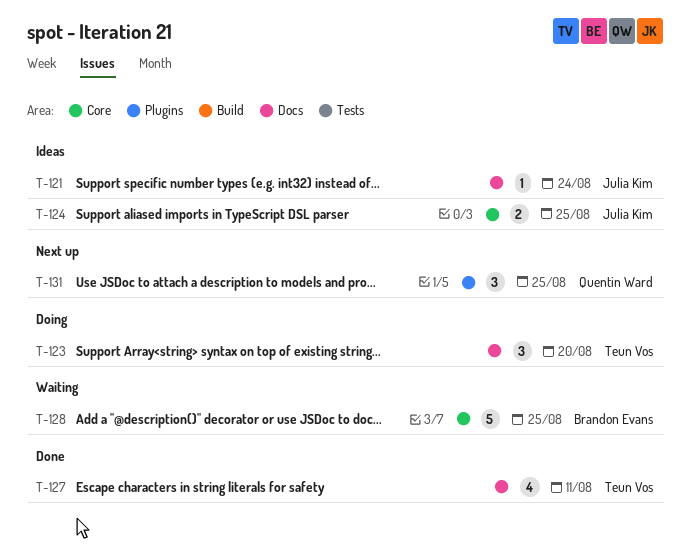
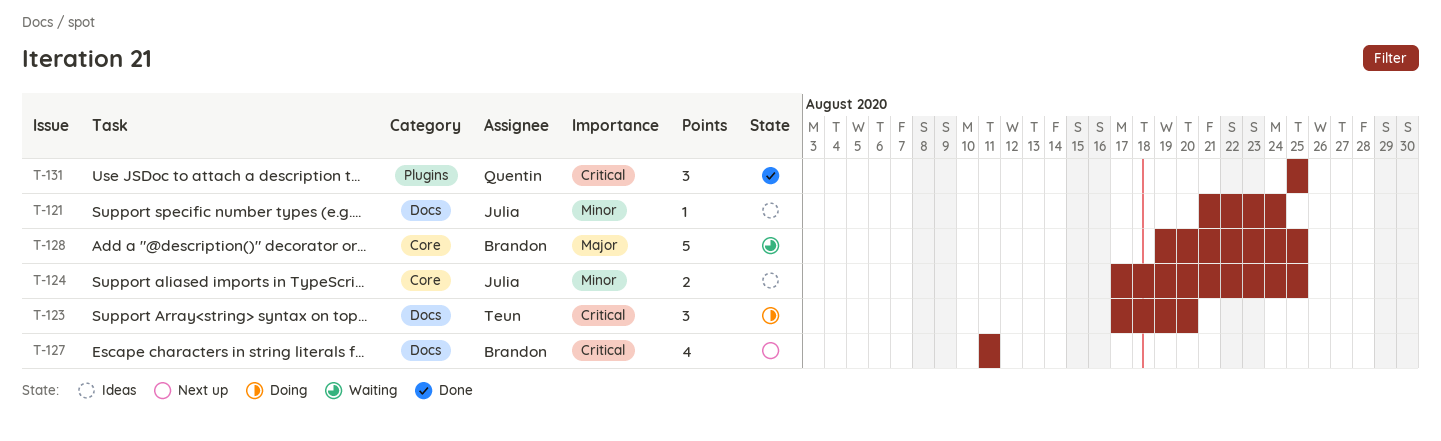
T-127, status: Done -> Next up
T-127, owner: Teun Vos -> Brandon Evans
T-131, status: Next up -> Done

